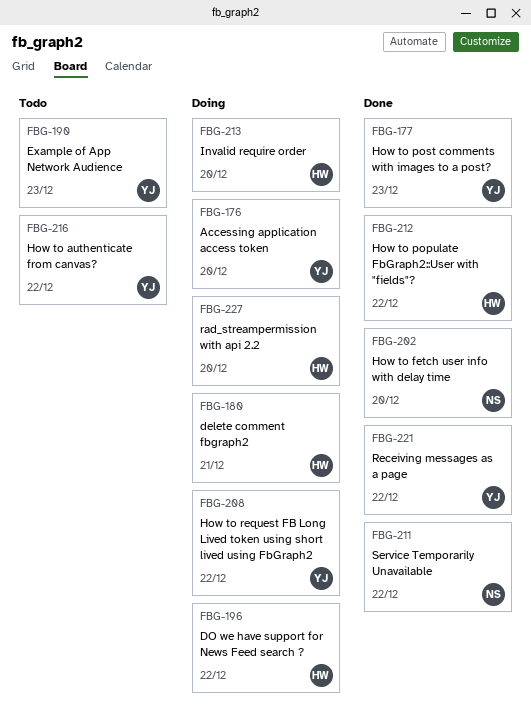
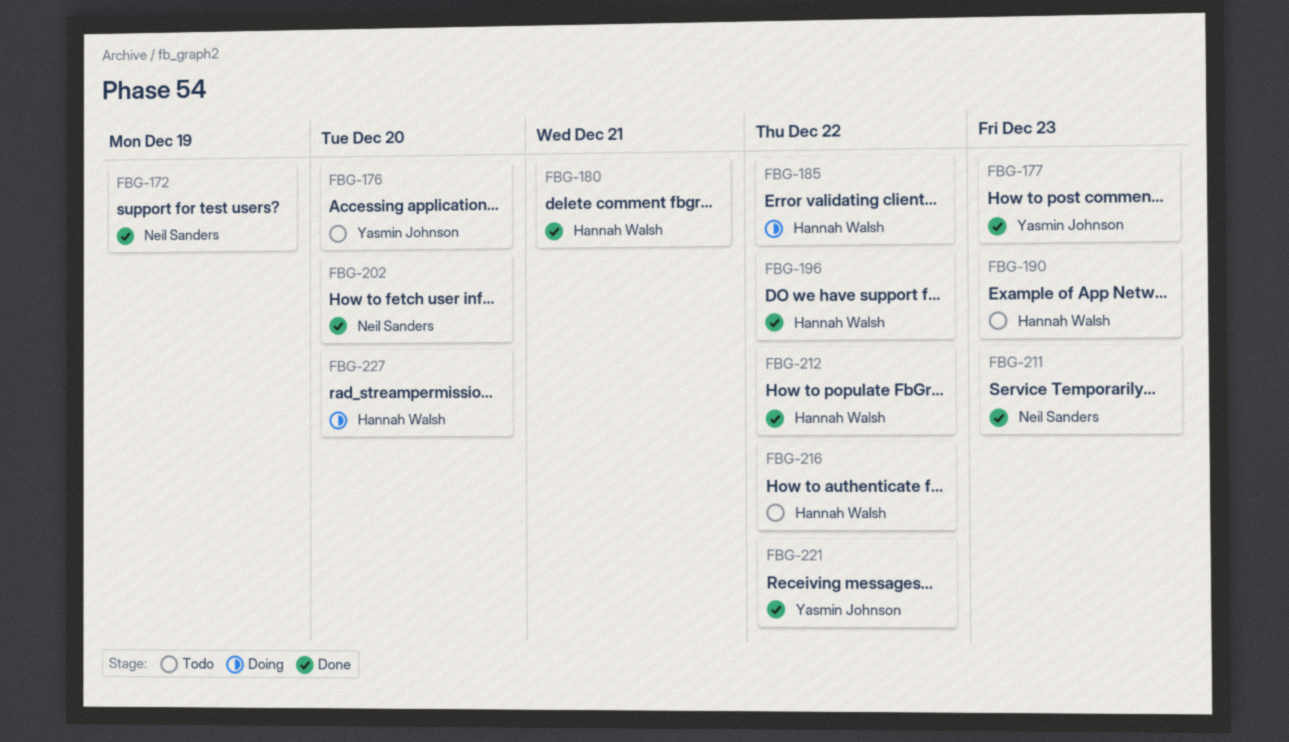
FBG-172: none -> present
FBG-176, status: Doing -> Todo
FBG-180, status: Doing -> Done
FBG-185: none -> present
FBG-190, owner: Yasmin Johnson -> Hannah Walsh
FBG-196, status: Doing -> Done
FBG-208: present -> none
FBG-211, due: Dec 22 -> Dec 23
FBG-213: present -> none
FBG-216, owner: Yasmin Johnson -> Hannah Walsh

